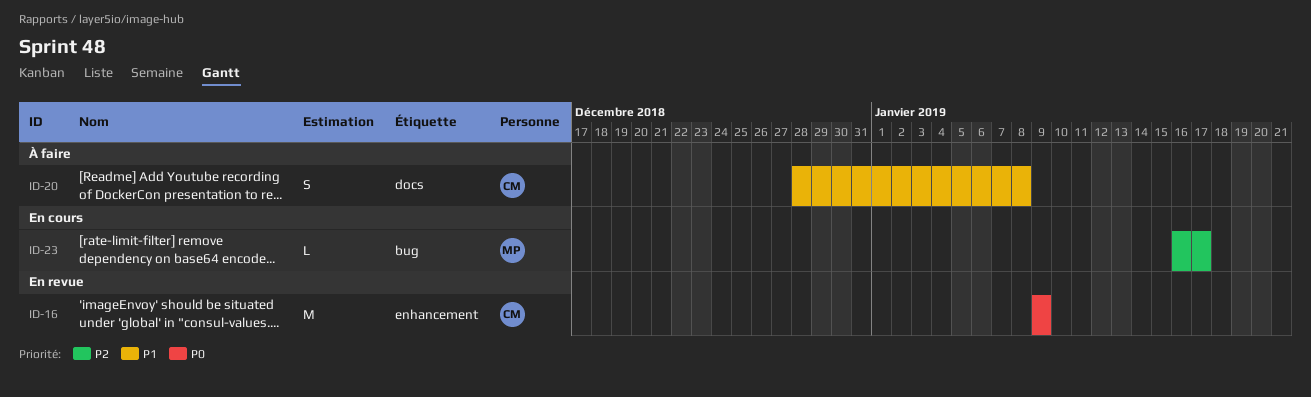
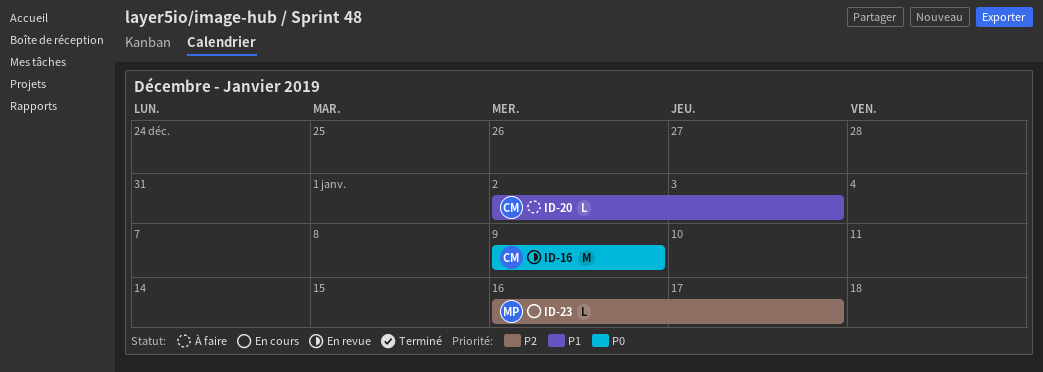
ID-20, estimate: S -> L
ID-20, start: Dec 28 -> Jan 2
ID-20, due: Jan 8 -> Jan 3

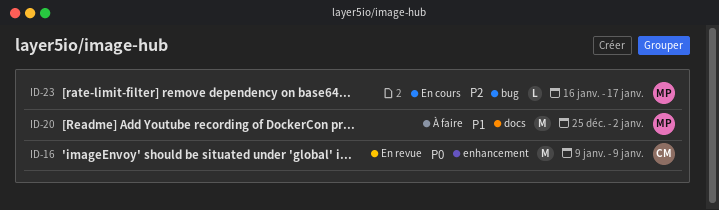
ID-20, owner: CM -> MP
ID-20, estimate: L -> M
ID-20, start: Jan 2 -> Dec 25
ID-20, due: Jan 3 -> Jan 2

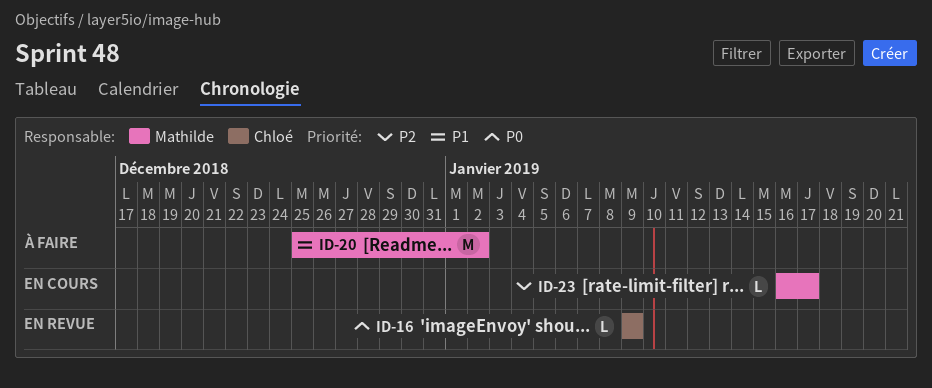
ID-16, estimate: M -> L

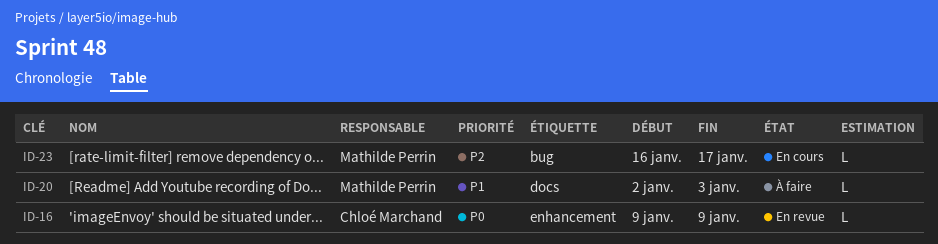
ID-20, estimate: M -> L
ID-20, start: Dec 25 -> Jan 2
ID-20, due: Jan 2 -> Jan 3

